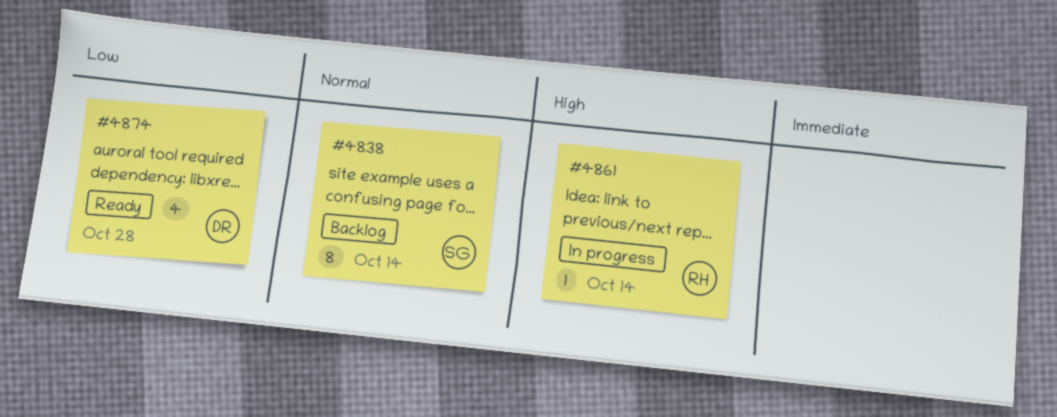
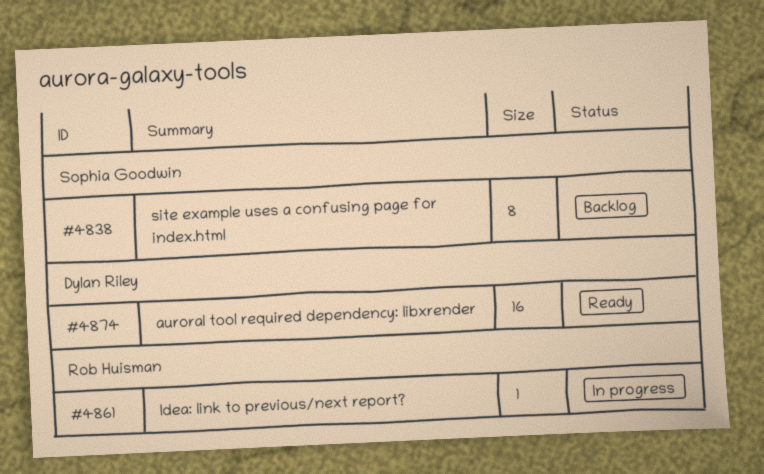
#4874, estimate: 4 -> 16

